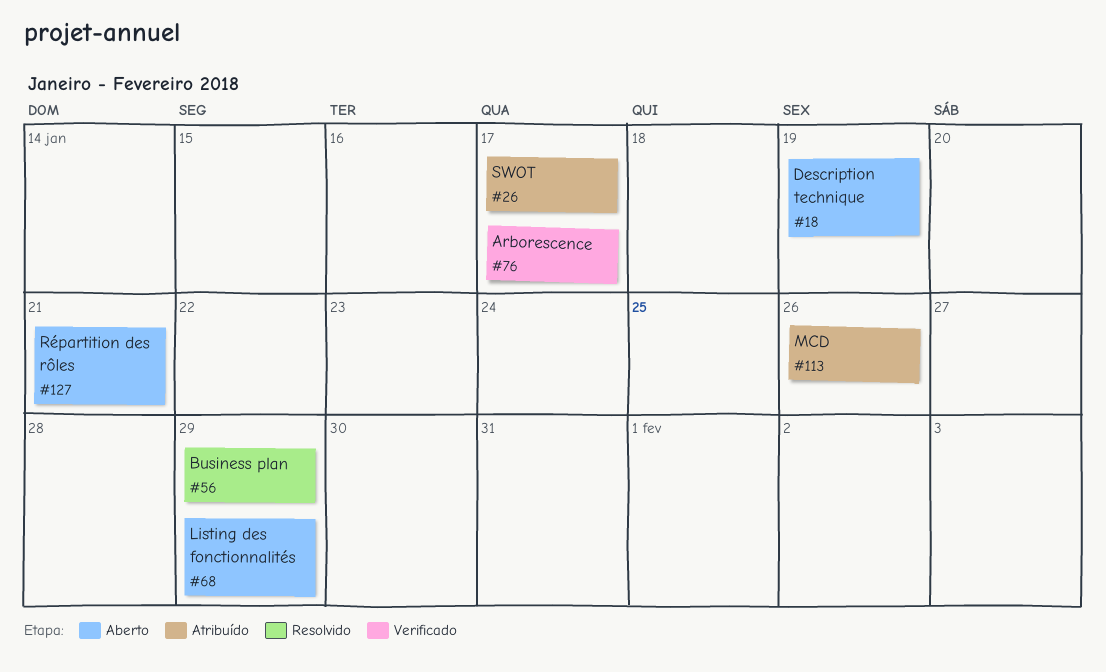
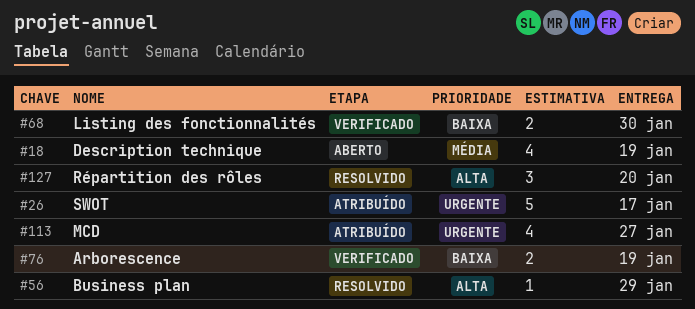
#68, status: Aberto -> Verificado
#68, due: Jan 29 -> Jan 30
#76, due: Jan 17 -> Jan 19
#113, due: Jan 26 -> Jan 27
#127, status: Aberto -> Resolvido
#127, due: Jan 21 -> Jan 20

